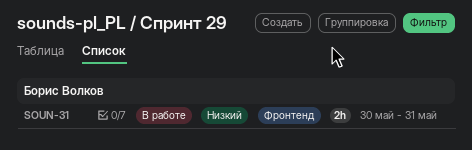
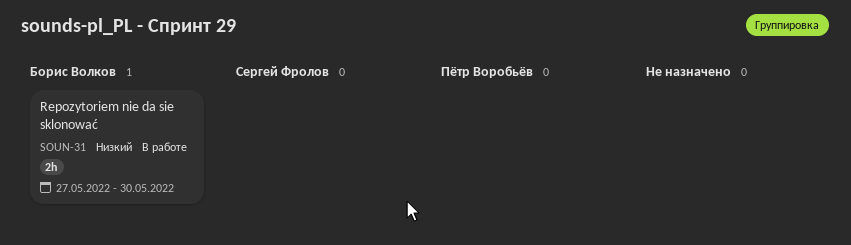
SOUN-31, start: May 30 -> May 27
SOUN-31, due: May 31 -> May 30

